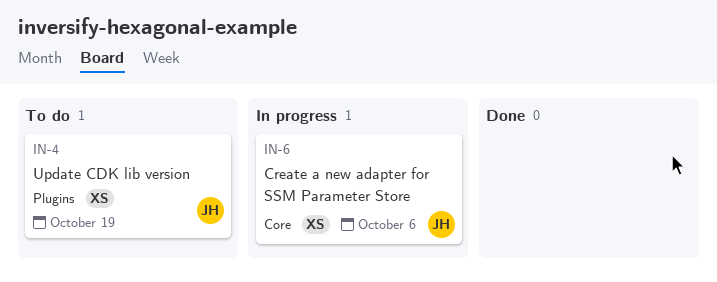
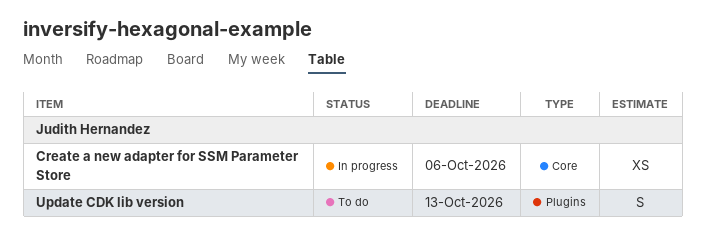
Update CDK lib version, estimate: XS -> S
Update CDK lib version, due: Oct 19 -> Oct 13

